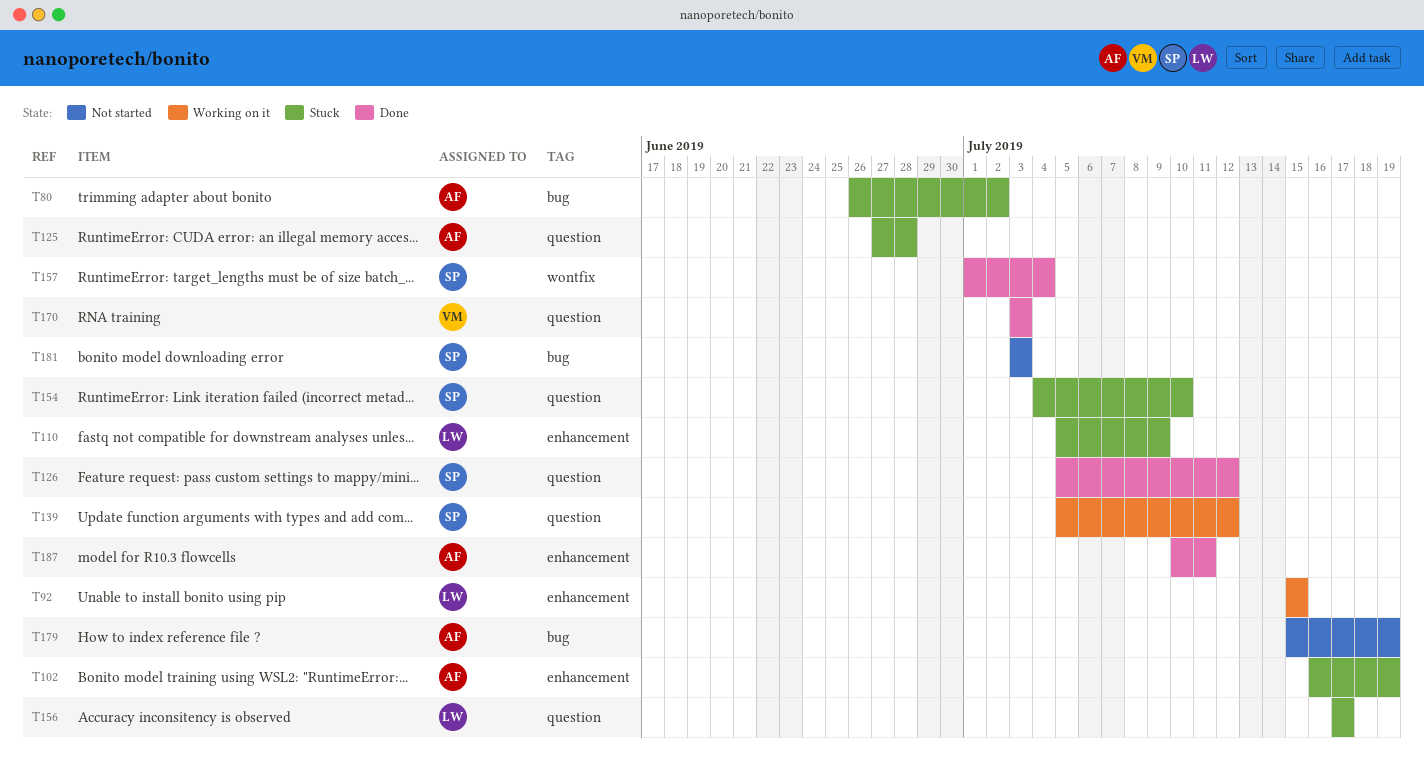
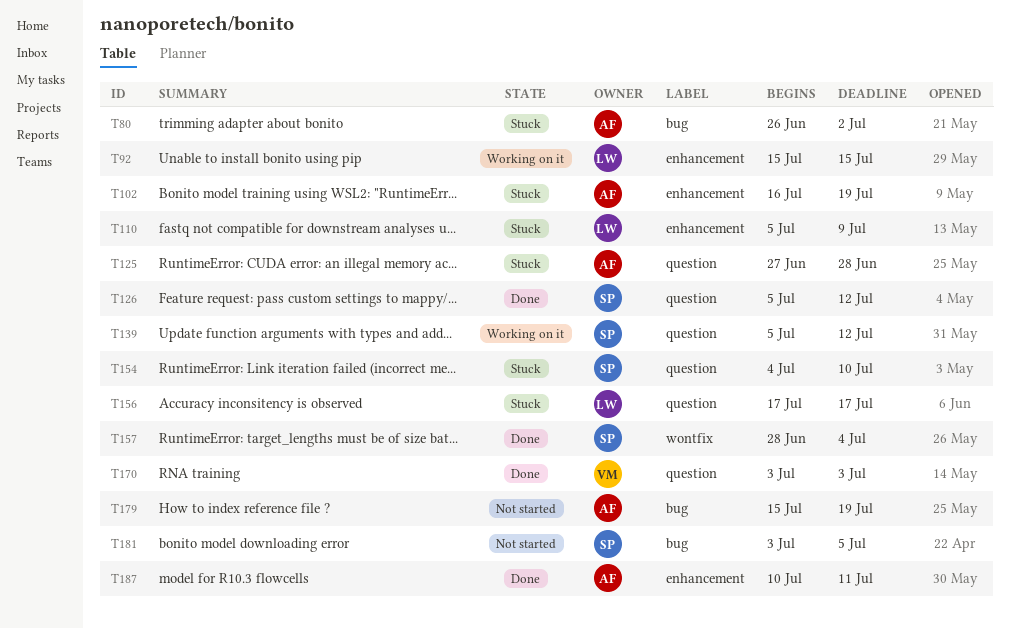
T157, start: Jul 1 -> Jun 28
T181, due: Jul 3 -> Jul 5

